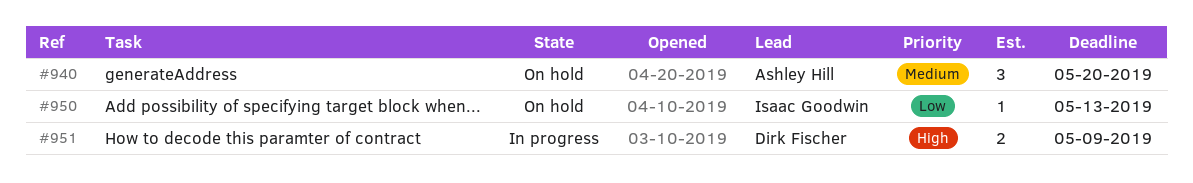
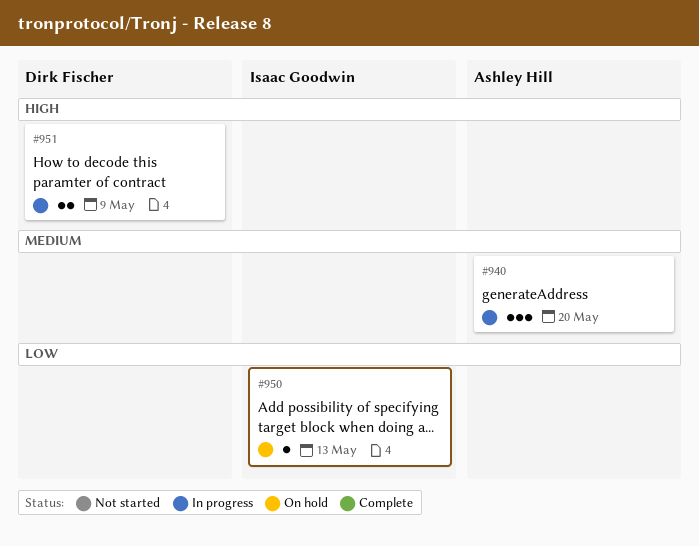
#940, status: On hold -> In progress

